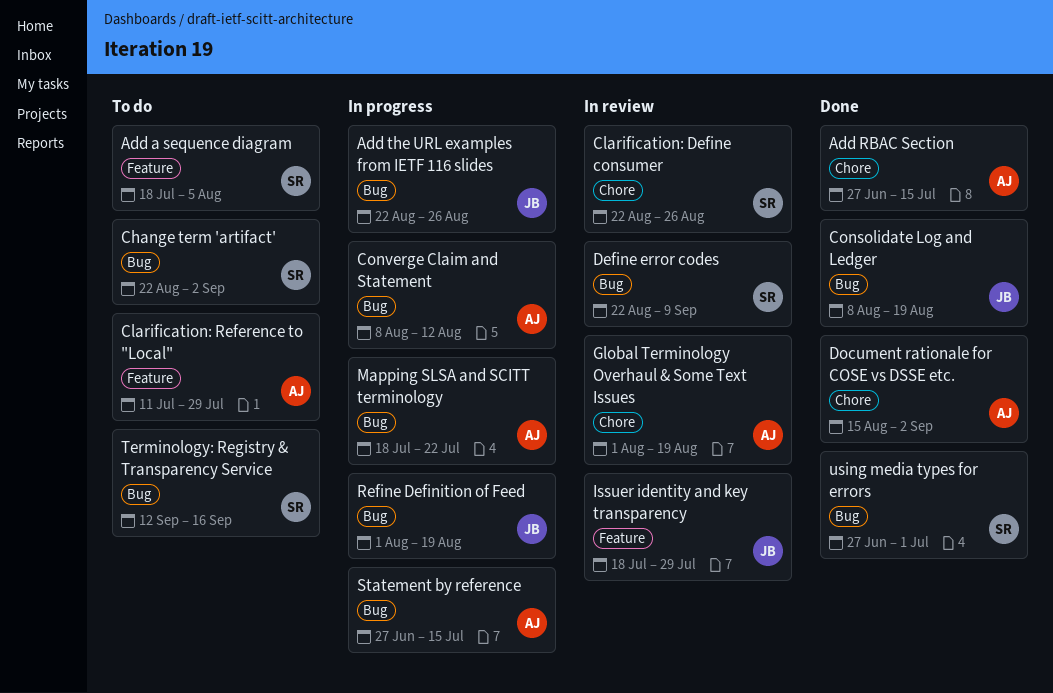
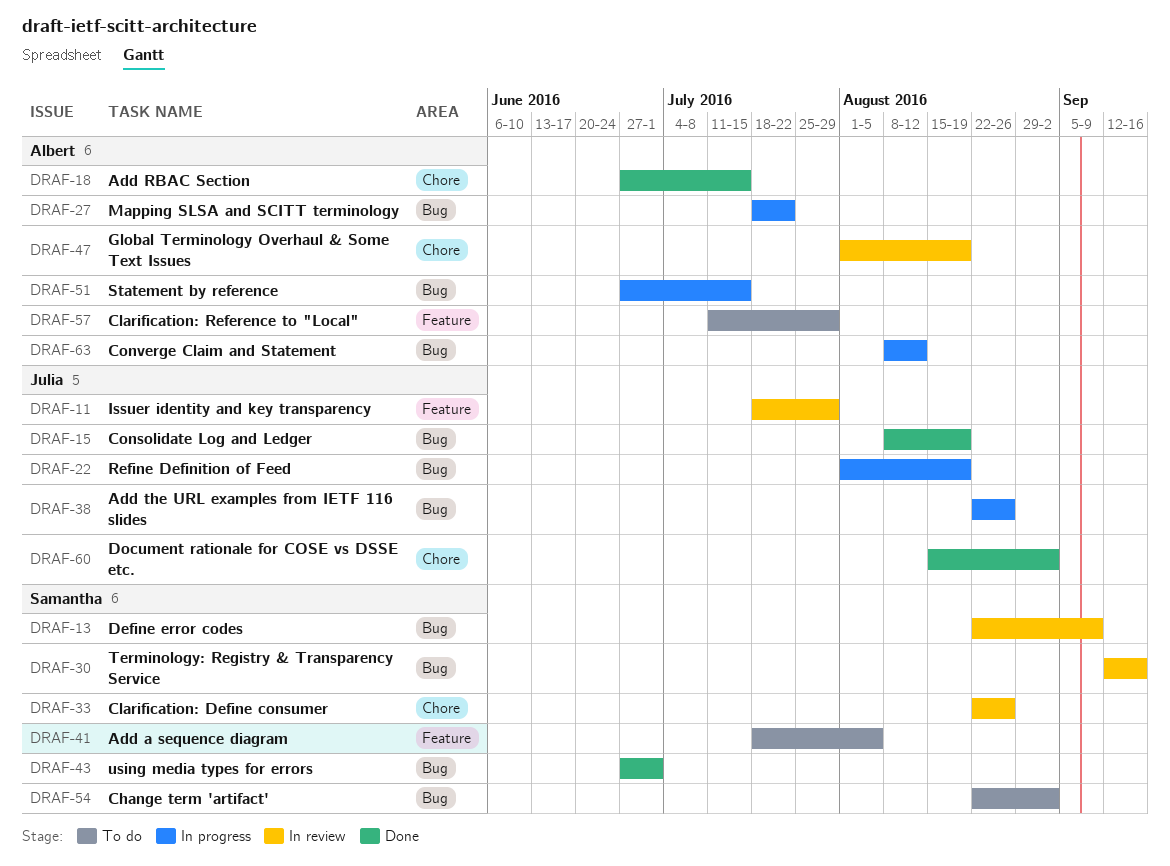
Document rationale for COSE vs DSSE etc., owner: Albert -> Julia
Terminology: Registry & Transparency Service, status: To do -> In review

